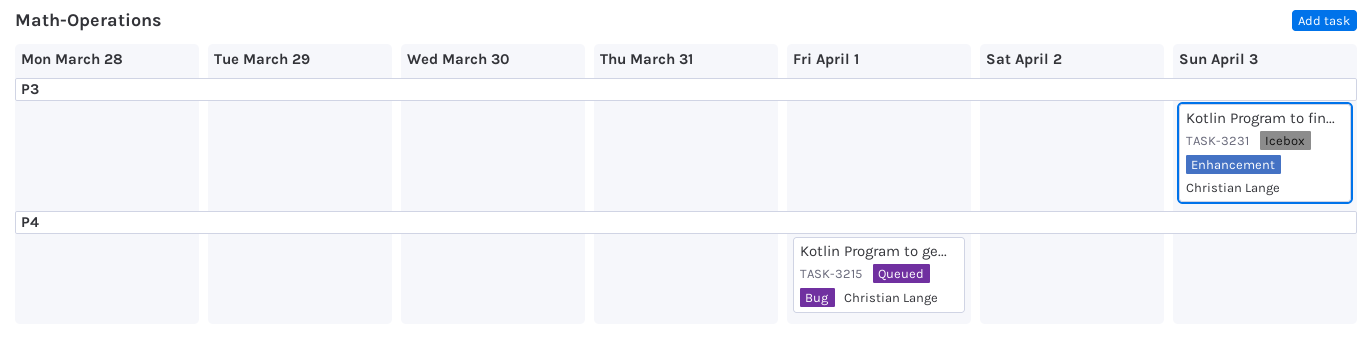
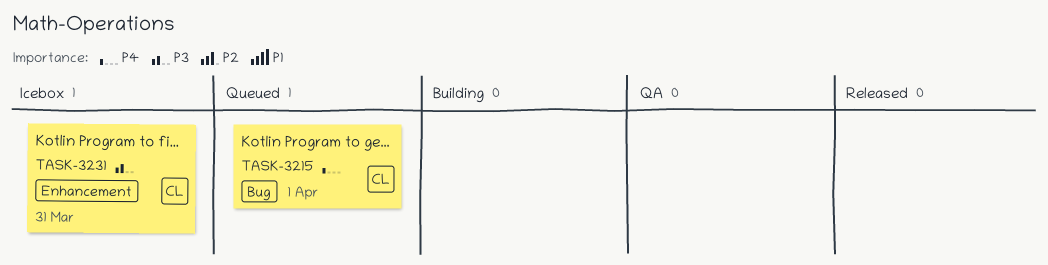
TASK-3231, due: Apr 3 -> Mar 31

